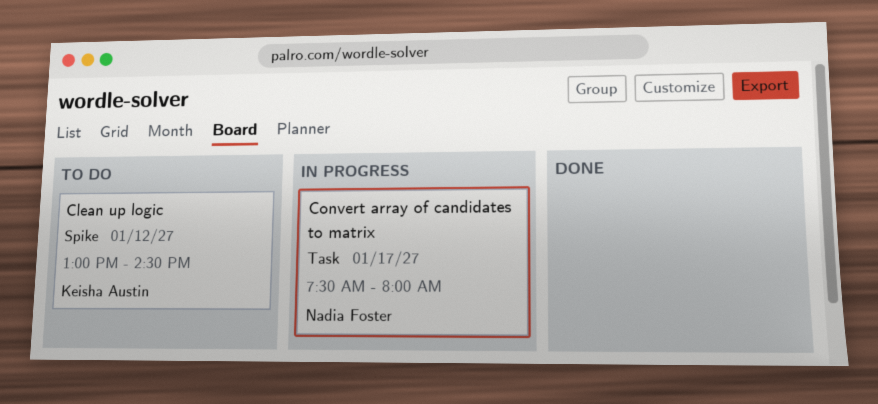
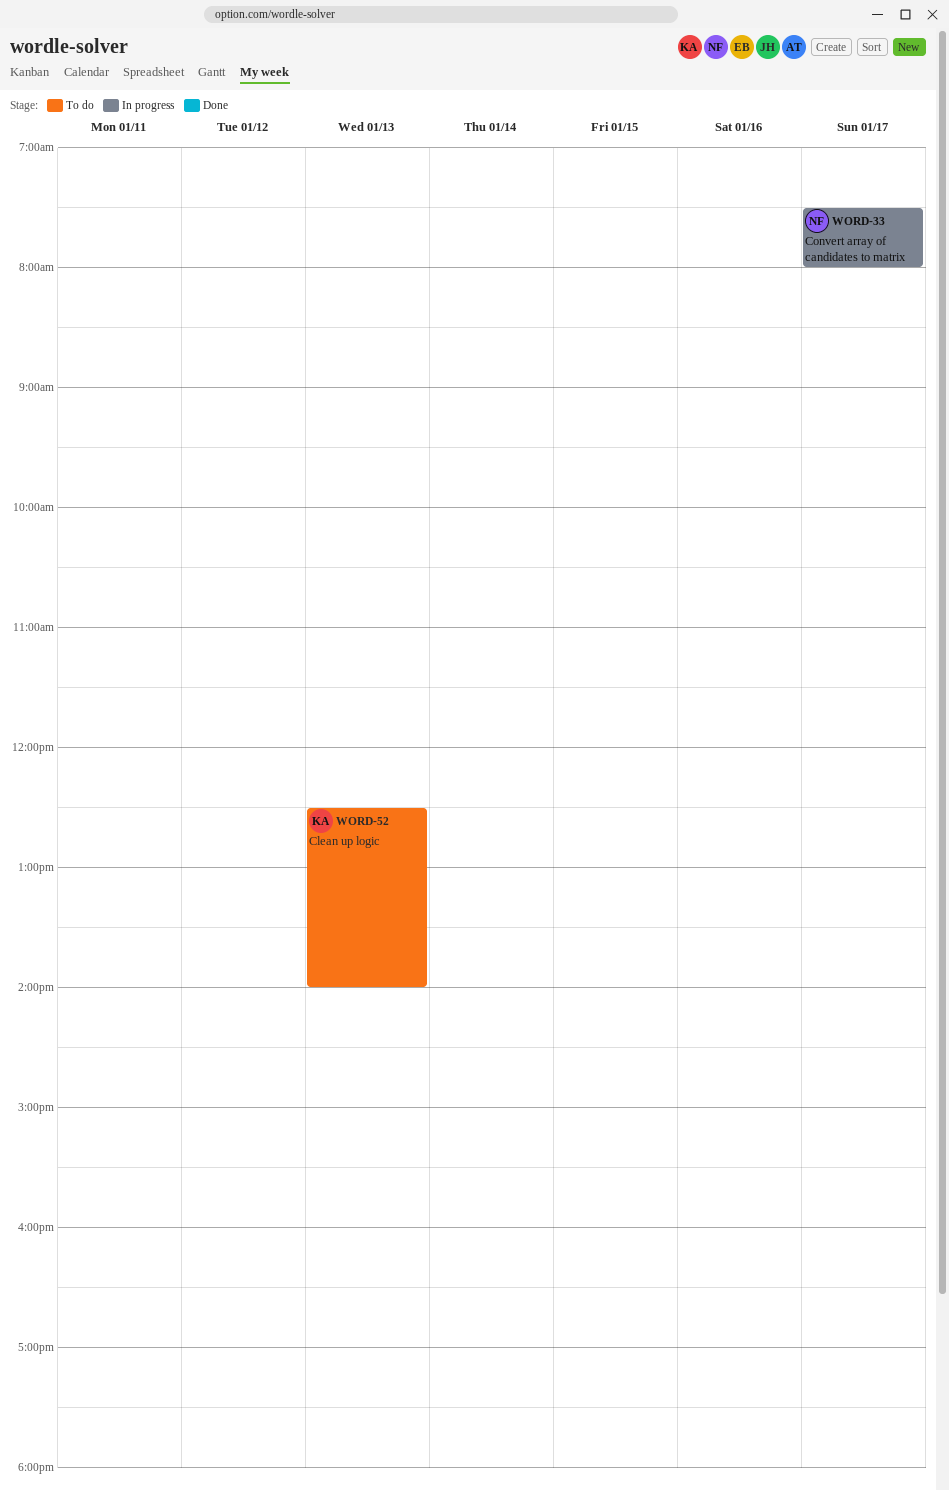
Clean up logic, day: Jan 12 -> Jan 13
Clean up logic, begins: 13:00 -> 12:30
Clean up logic, ends: 14:30 -> 14:00

